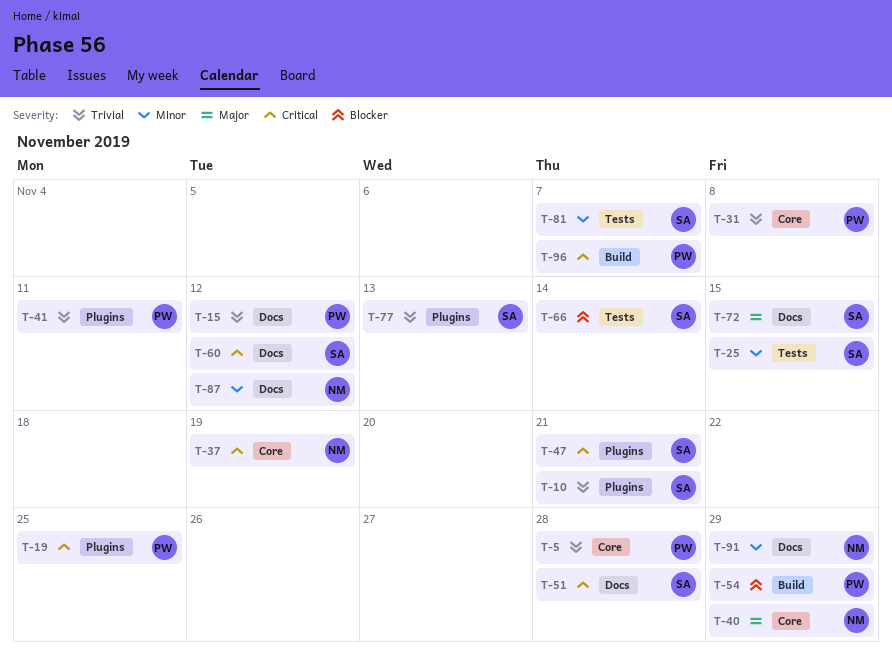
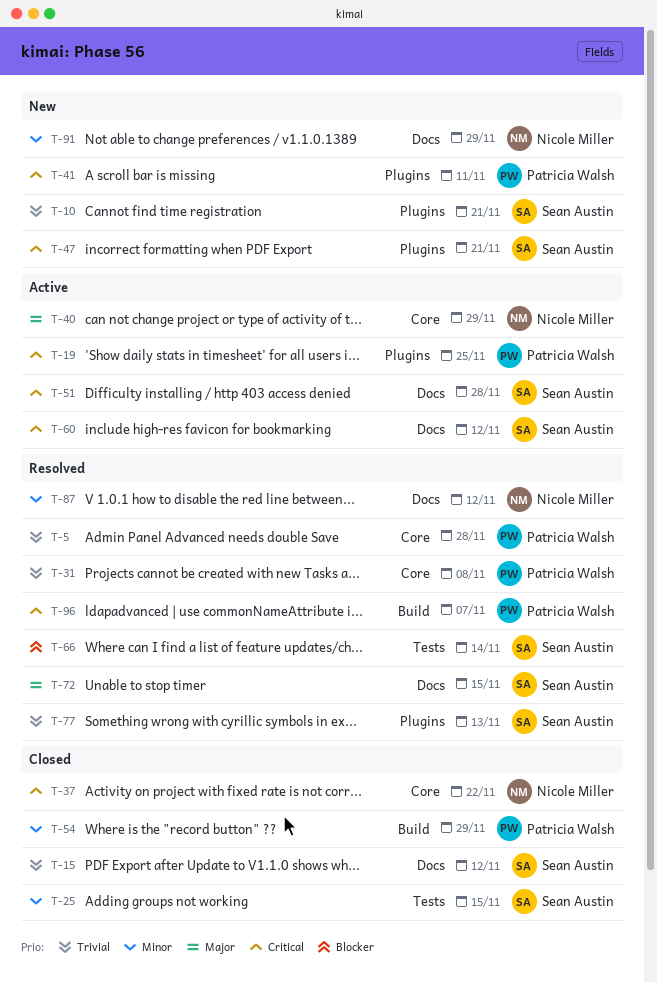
T-15, owner: Patricia Walsh -> Sean Austin
T-37, due: Nov 19 -> Nov 22
T-41, priority: Trivial -> Critical
T-54, priority: Blocker -> Minor
T-81: present -> none

